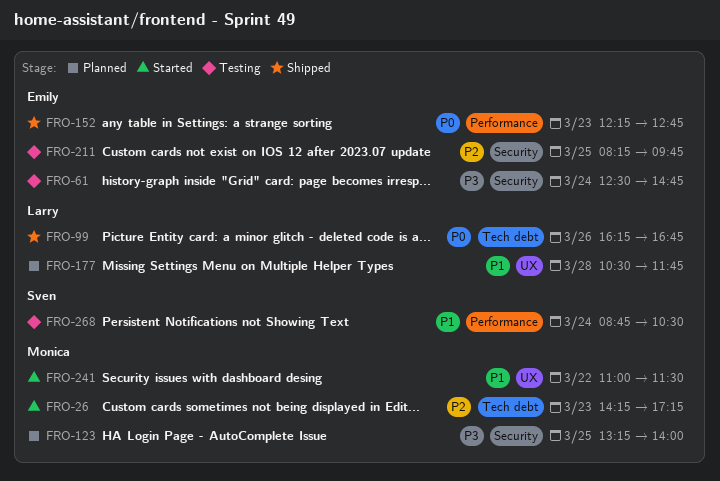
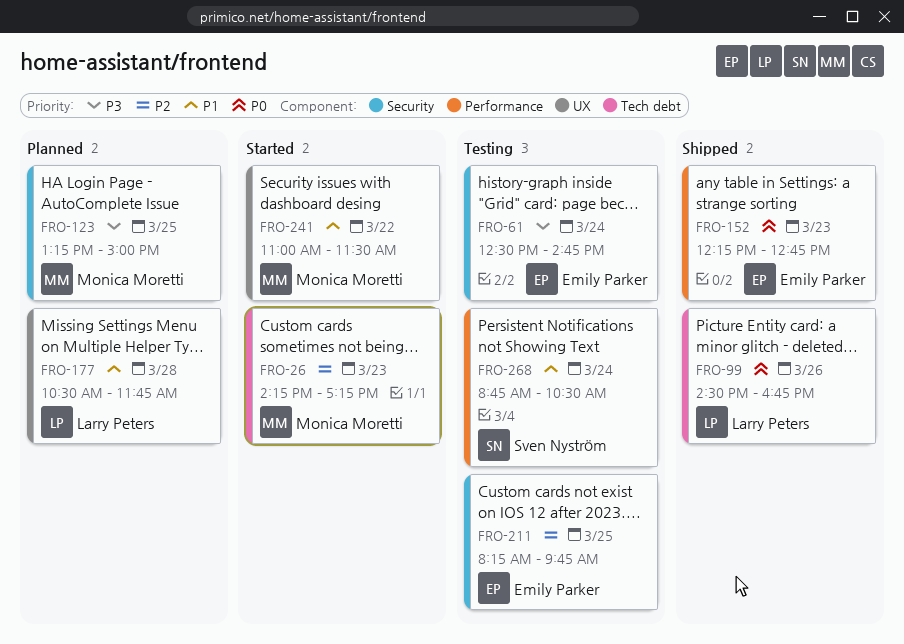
FRO-99, begins: 16:15 -> 14:30
FRO-123, ends: 14:00 -> 15:00

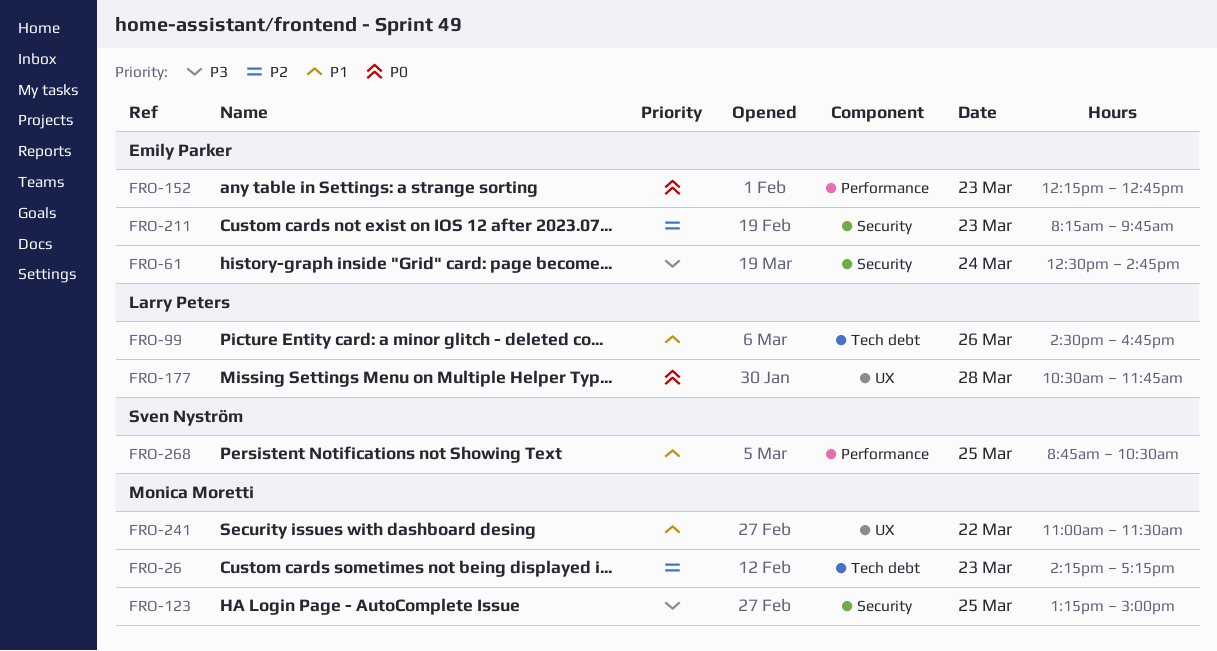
FRO-99, priority: P0 -> P1
FRO-177, priority: P1 -> P0
FRO-211, day: Mar 25 -> Mar 23
FRO-268, day: Mar 24 -> Mar 25

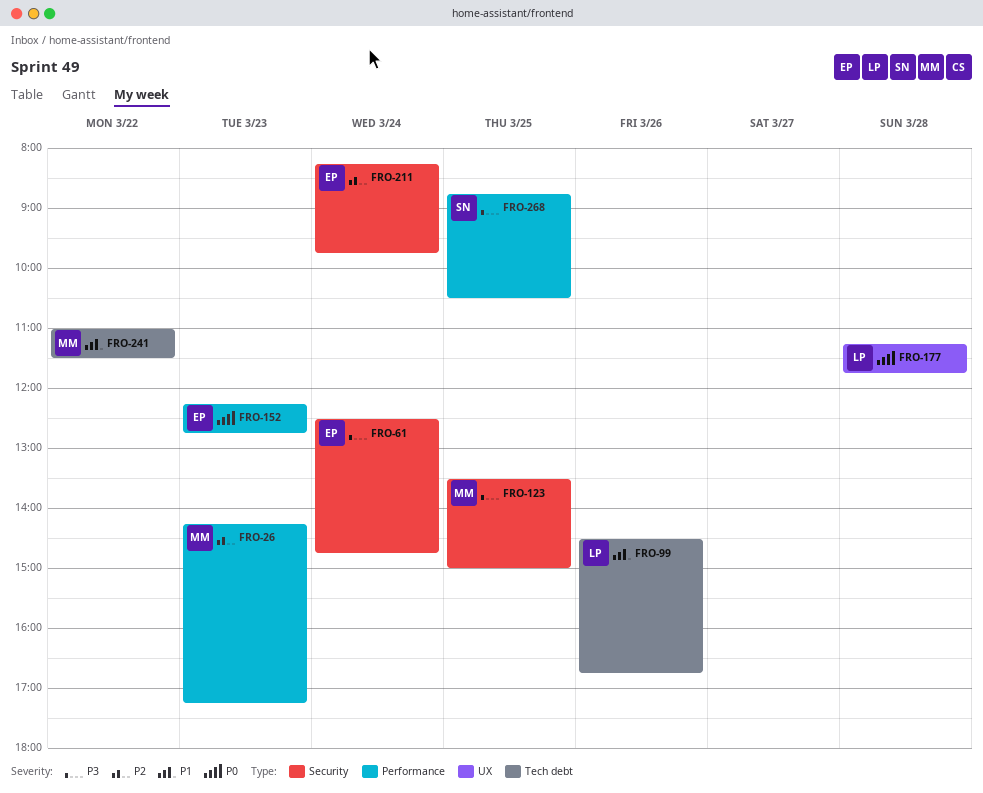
FRO-26, label: Tech debt -> Performance
FRO-123, begins: 13:15 -> 13:30
FRO-177, begins: 10:30 -> 11:15
FRO-211, day: Mar 23 -> Mar 24
FRO-241, label: UX -> Tech debt
FRO-268, priority: P1 -> P3

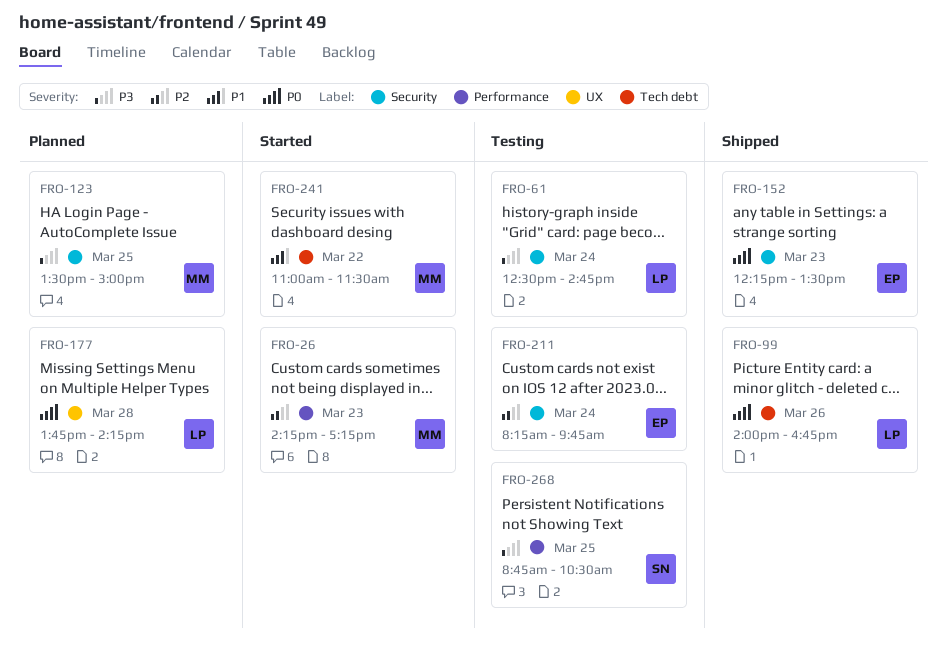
FRO-61, owner: EP -> LP
FRO-99, priority: P1 -> P0
FRO-99, begins: 14:30 -> 14:00
FRO-152, label: Performance -> Security
FRO-152, ends: 12:45 -> 13:30
FRO-177, begins: 11:15 -> 13:45
FRO-177, ends: 11:45 -> 14:15

